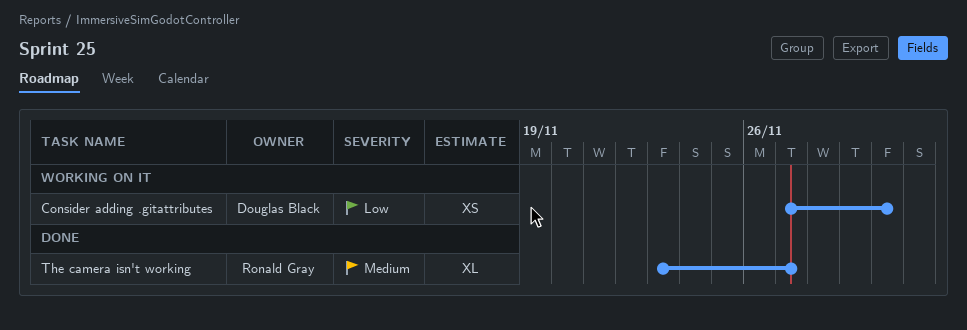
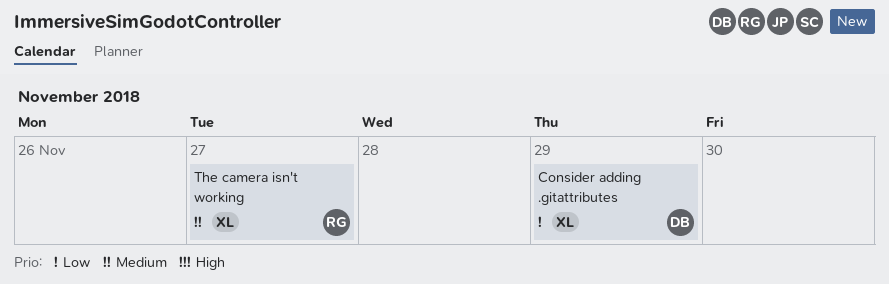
Consider adding .gitattributes, estimate: XS -> XL
Consider adding .gitattributes, due: Nov 30 -> Nov 29

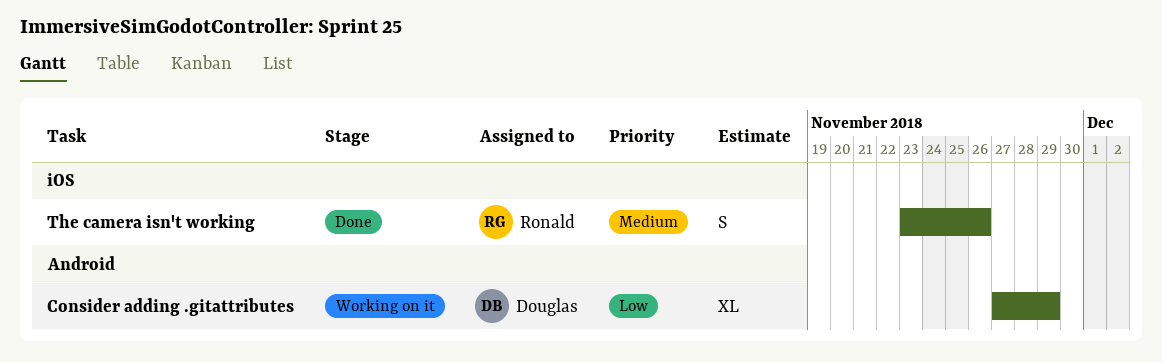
The camera isn't working, estimate: XL -> S
The camera isn't working, due: Nov 27 -> Nov 26

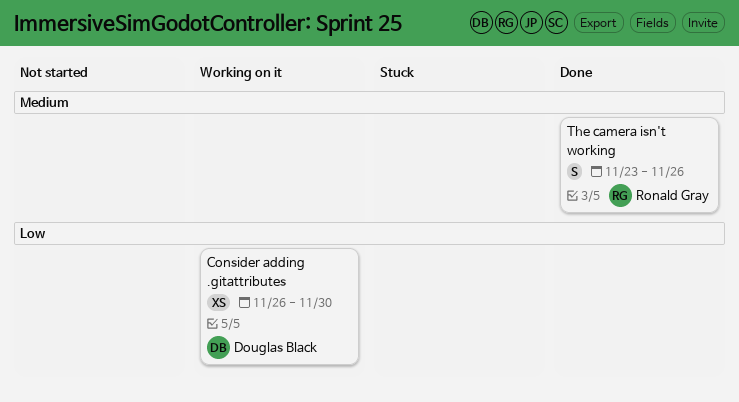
Consider adding .gitattributes, estimate: XL -> XS
Consider adding .gitattributes, start: Nov 27 -> Nov 26
Consider adding .gitattributes, due: Nov 29 -> Nov 30

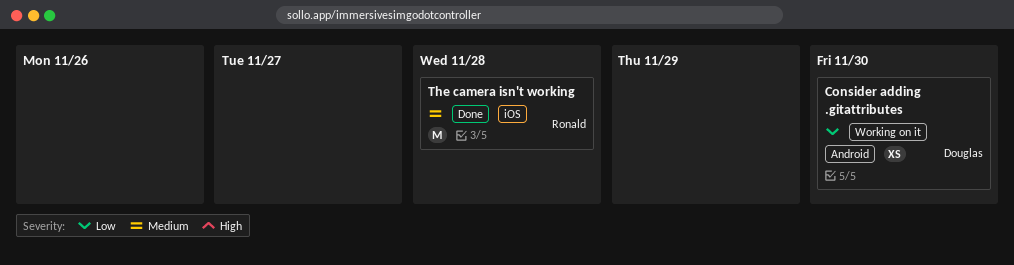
The camera isn't working, estimate: S -> M
The camera isn't working, due: Nov 26 -> Nov 28

